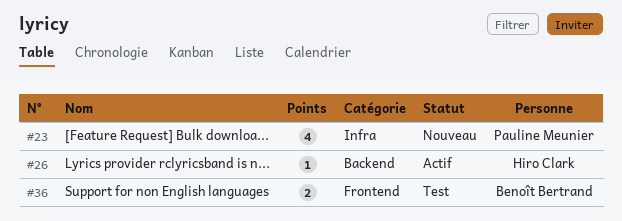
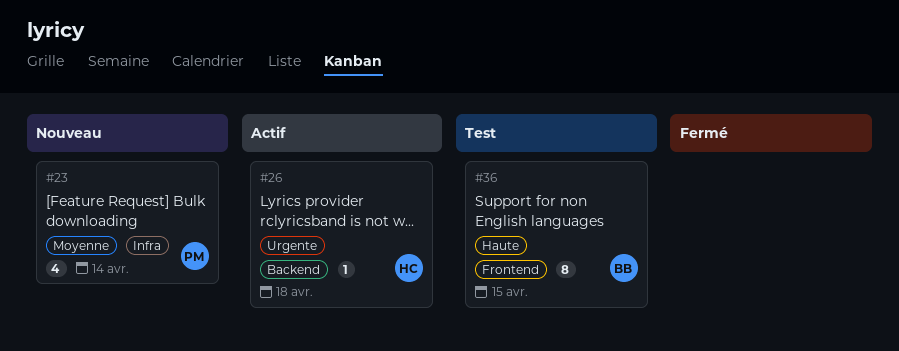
#36, estimate: 2 -> 8

